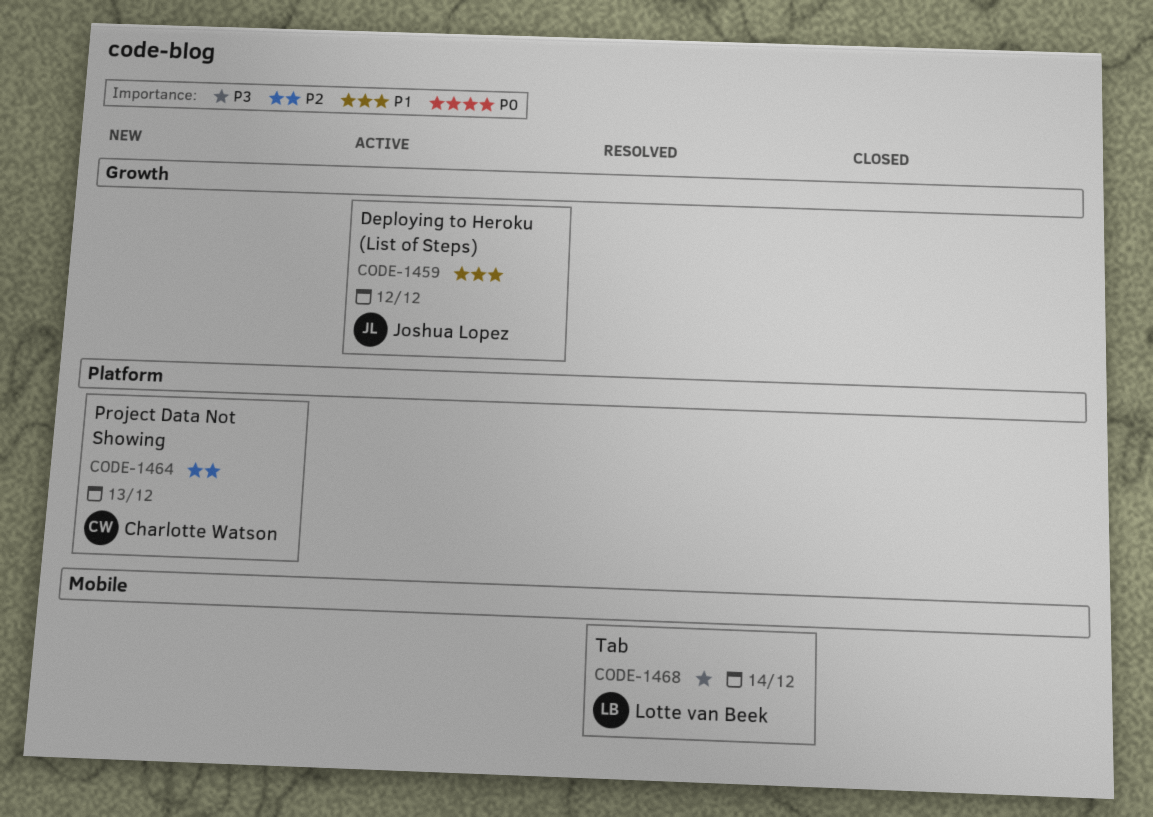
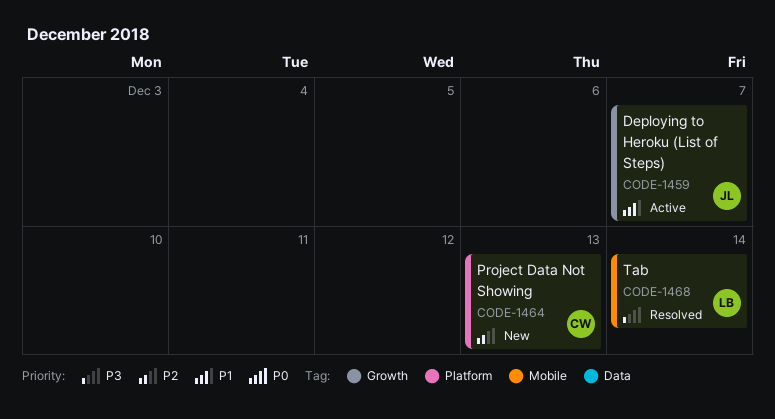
CODE-1459, due: Dec 12 -> Dec 7

